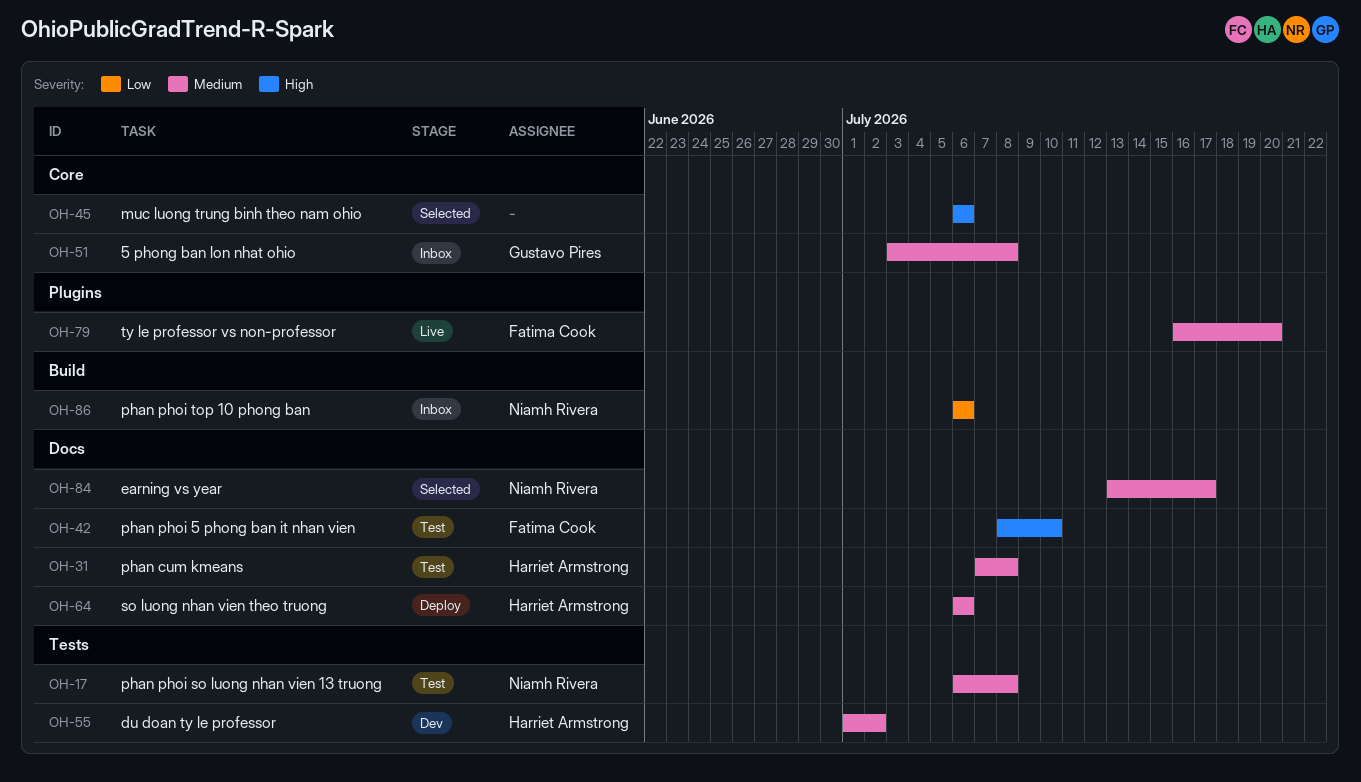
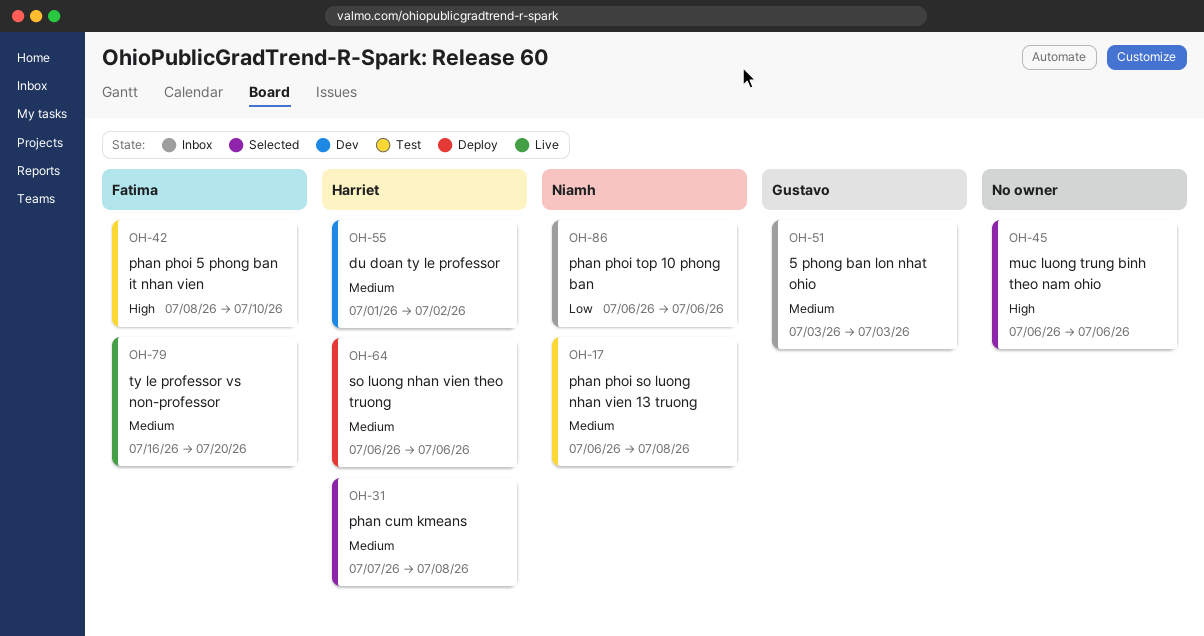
OH-31, status: Test -> Selected
OH-51, due: Jul 8 -> Jul 3
OH-84: present -> none

